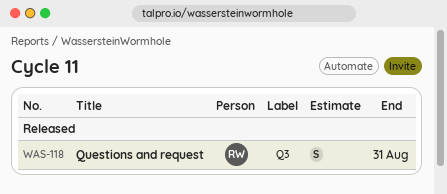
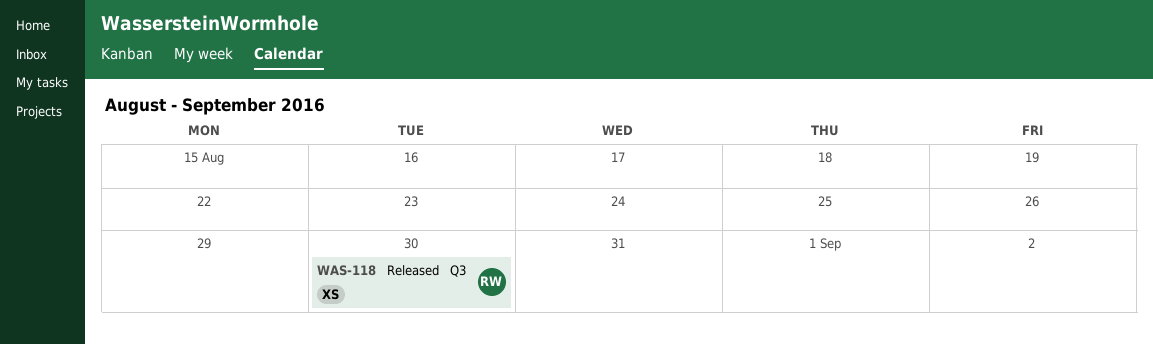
WAS-118, estimate: S -> XS
WAS-118, due: Aug 31 -> Aug 30

